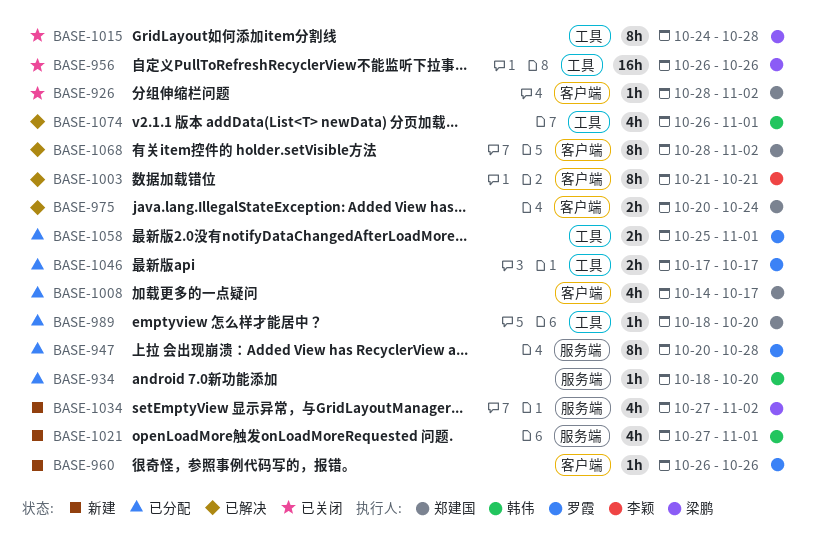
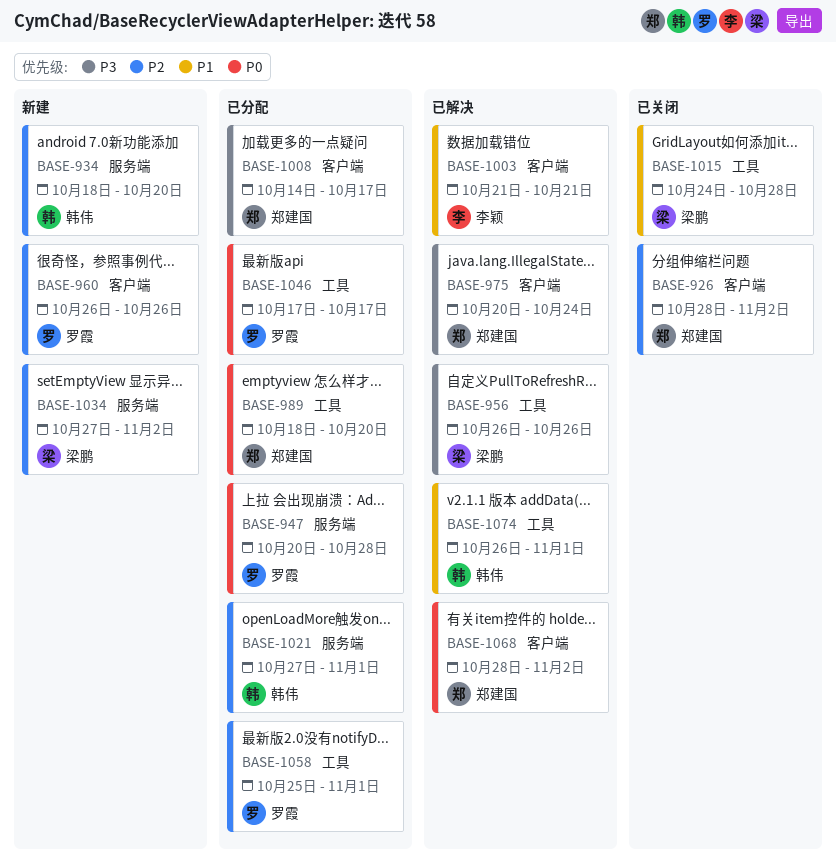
BASE-934, status: 已分配 -> 新建
BASE-956, status: 已关闭 -> 已解决
BASE-1021, status: 新建 -> 已分配

